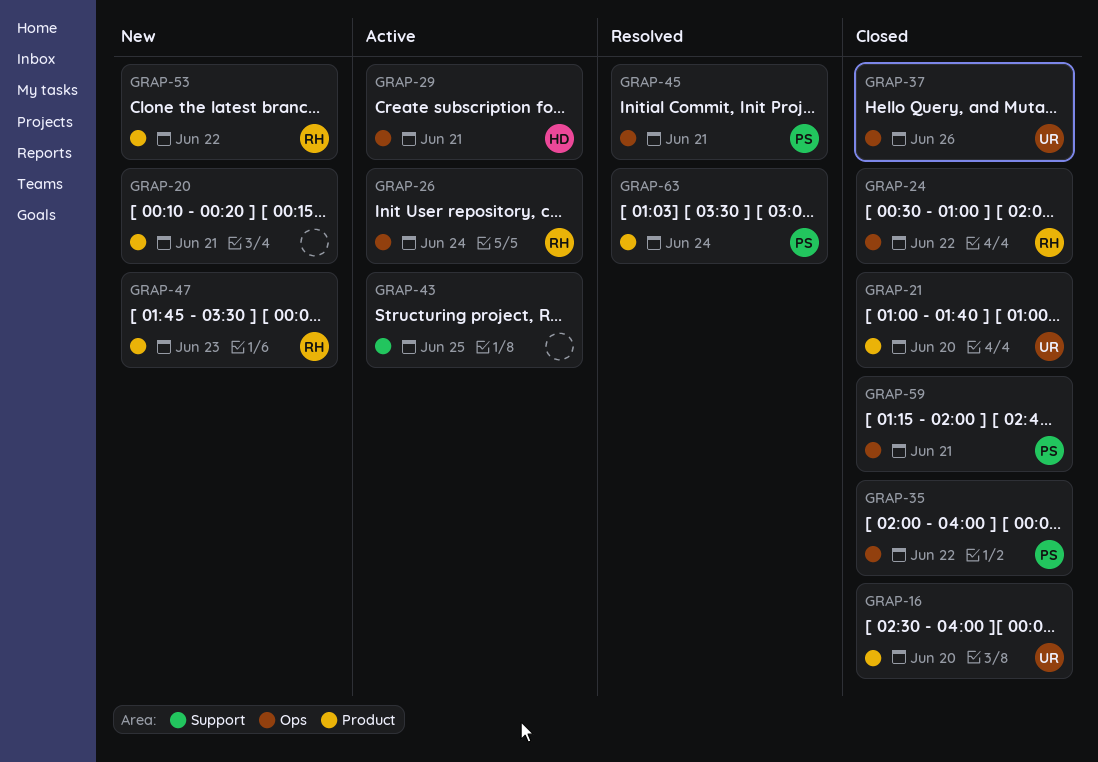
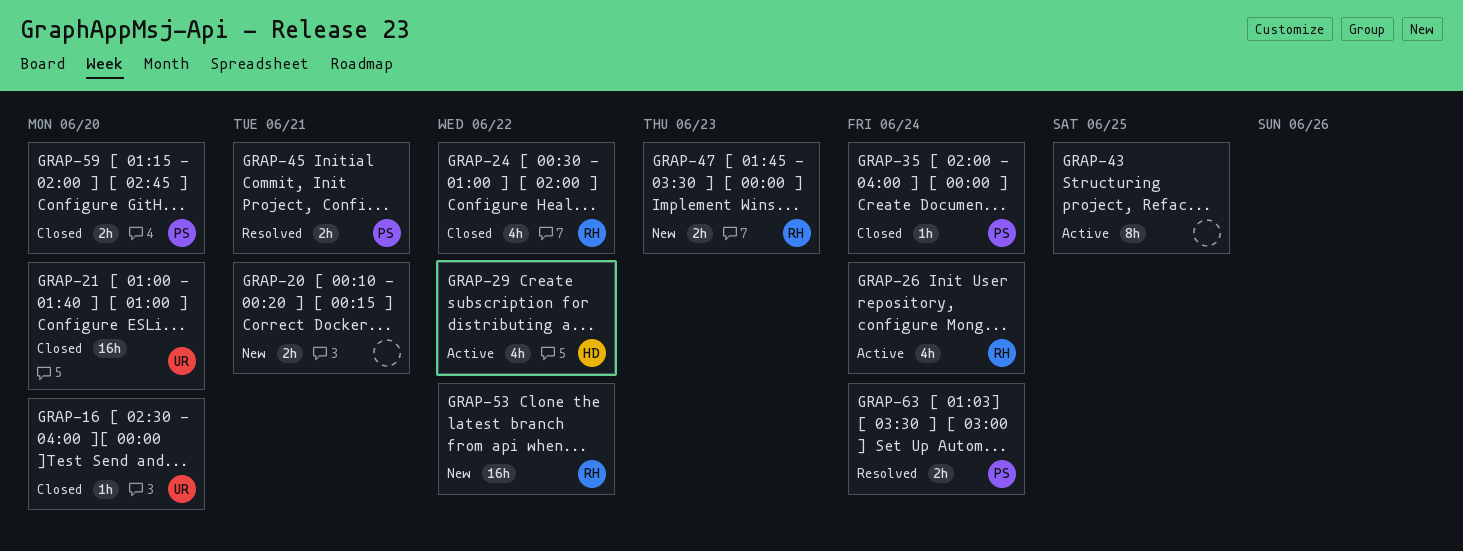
GRAP-29, due: Jun 21 -> Jun 22
GRAP-35, due: Jun 22 -> Jun 24
GRAP-37: present -> none
GRAP-59, due: Jun 21 -> Jun 20

